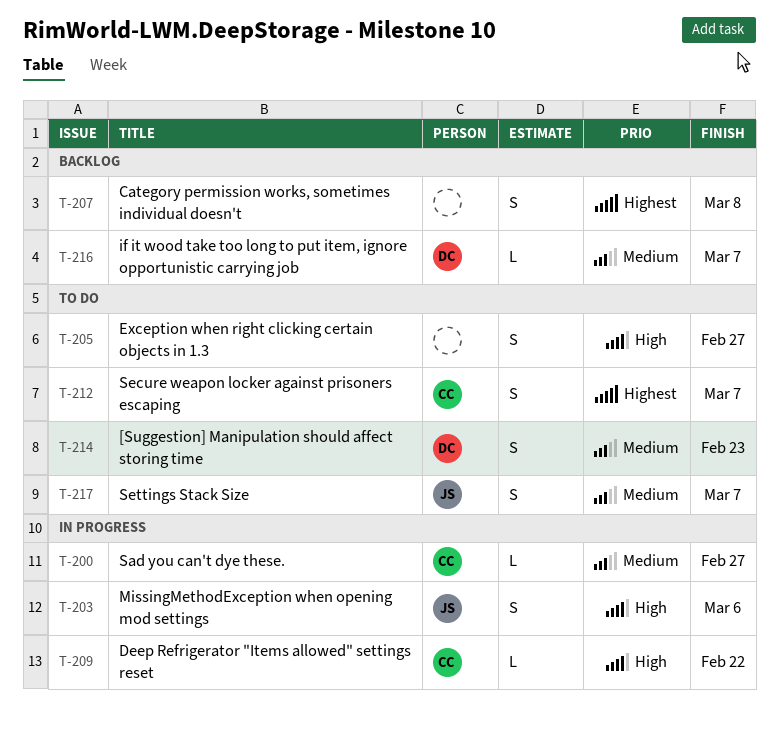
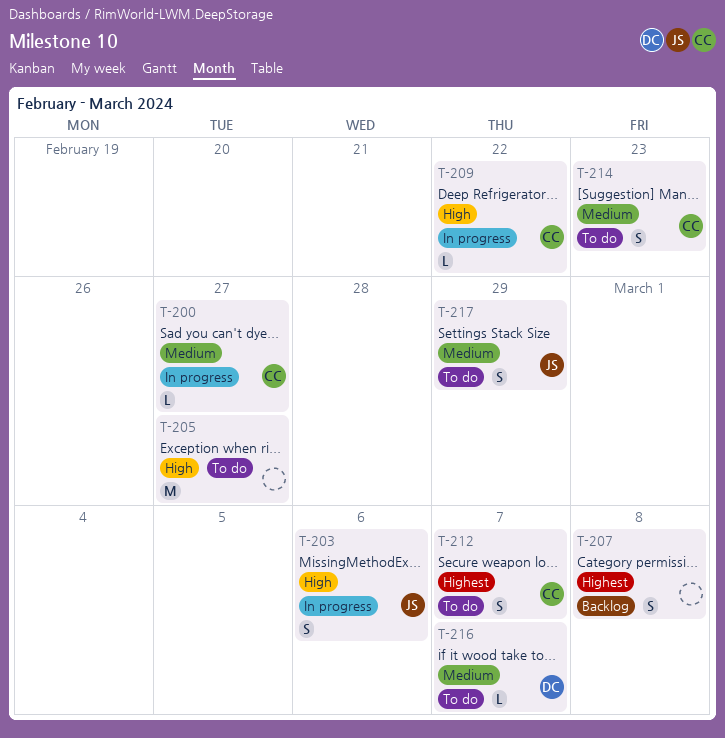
T-205, estimate: S -> M
T-214, owner: DC -> CC
T-216, status: Backlog -> To do
T-217, due: Mar 7 -> Feb 29

